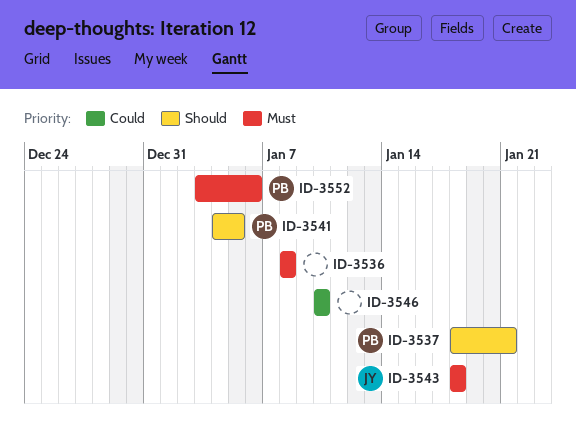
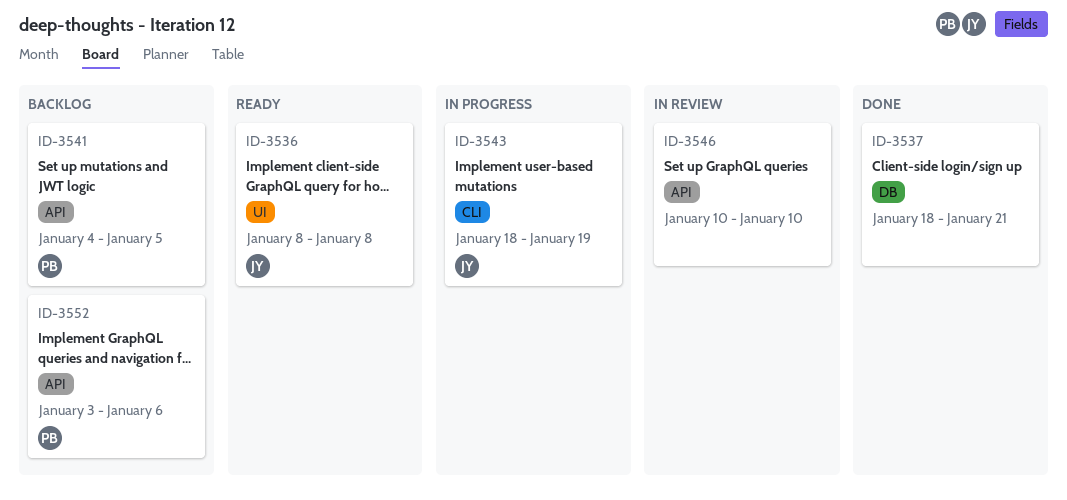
ID-3536, owner: none -> JY
ID-3537, owner: PB -> none
ID-3543, due: Jan 18 -> Jan 19

